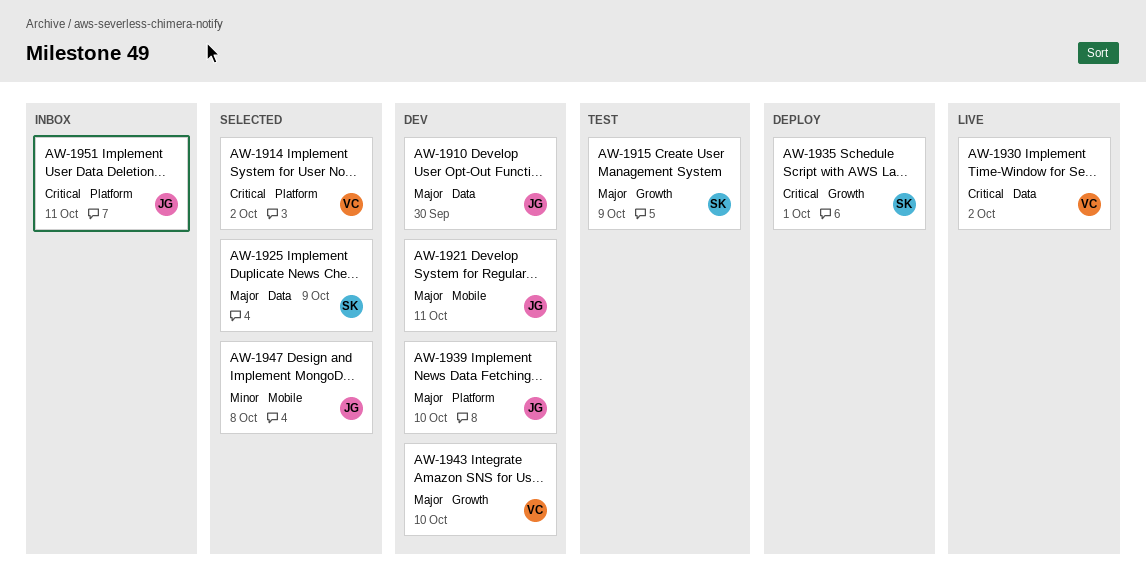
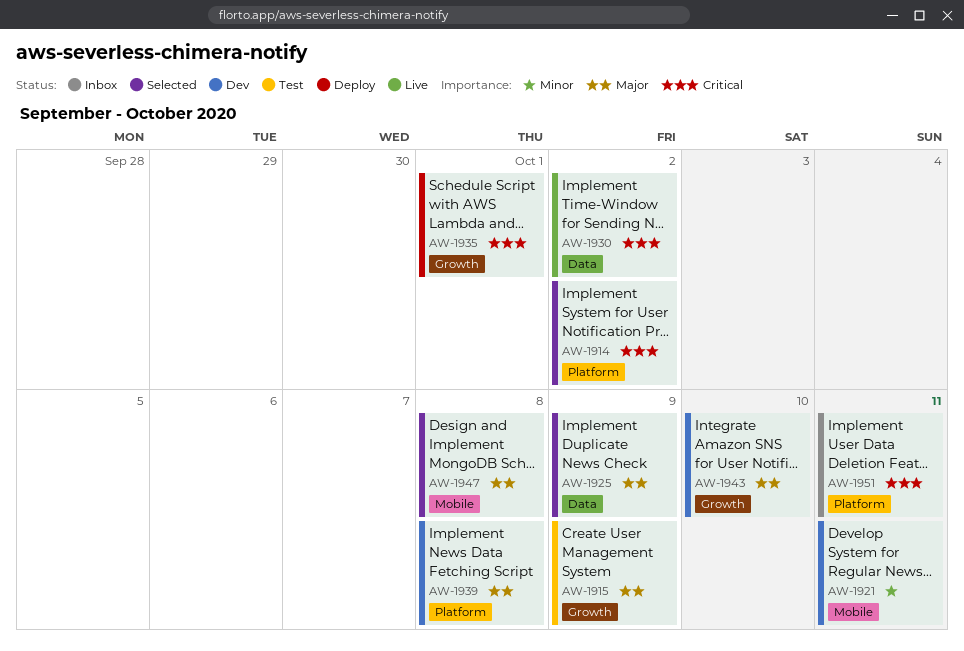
AW-1910: present -> none
AW-1921, priority: Major -> Minor
AW-1939, due: Oct 10 -> Oct 8
AW-1947, priority: Minor -> Major

